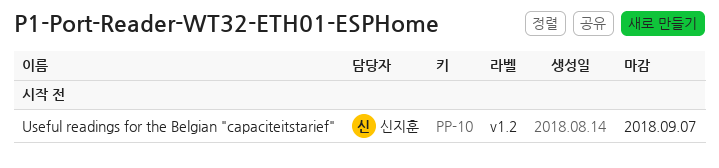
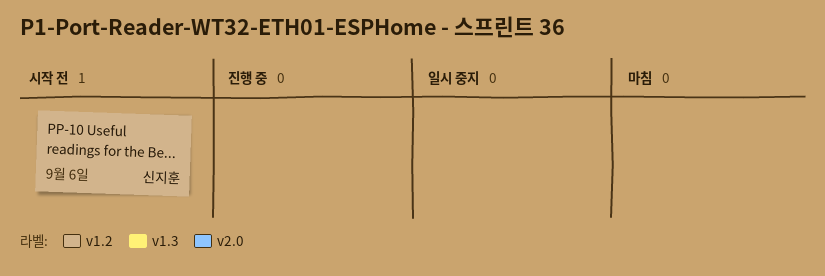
PP-10, due: Sep 7 -> Sep 6

